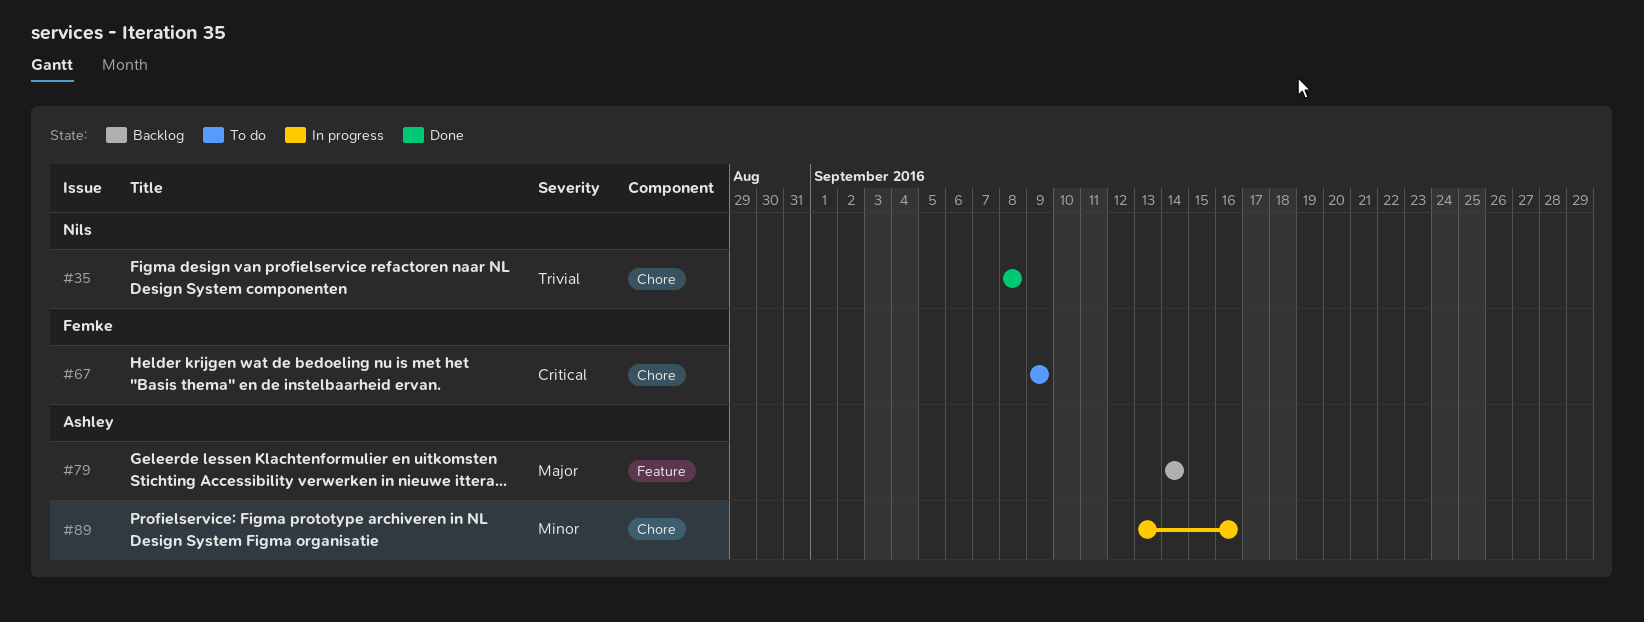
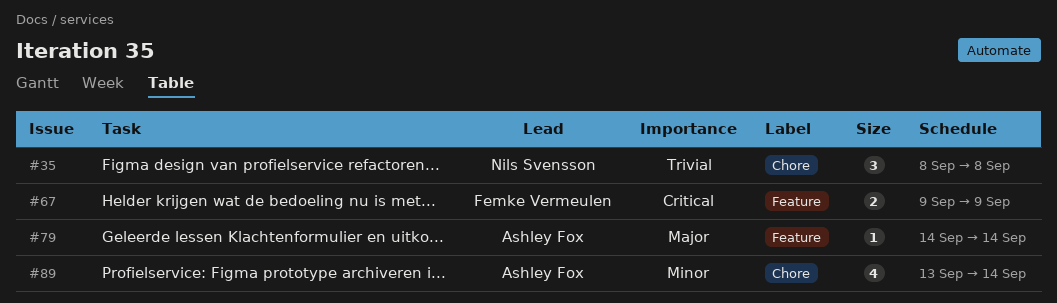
#67, label: Chore -> Feature
#89, due: Sep 16 -> Sep 14

